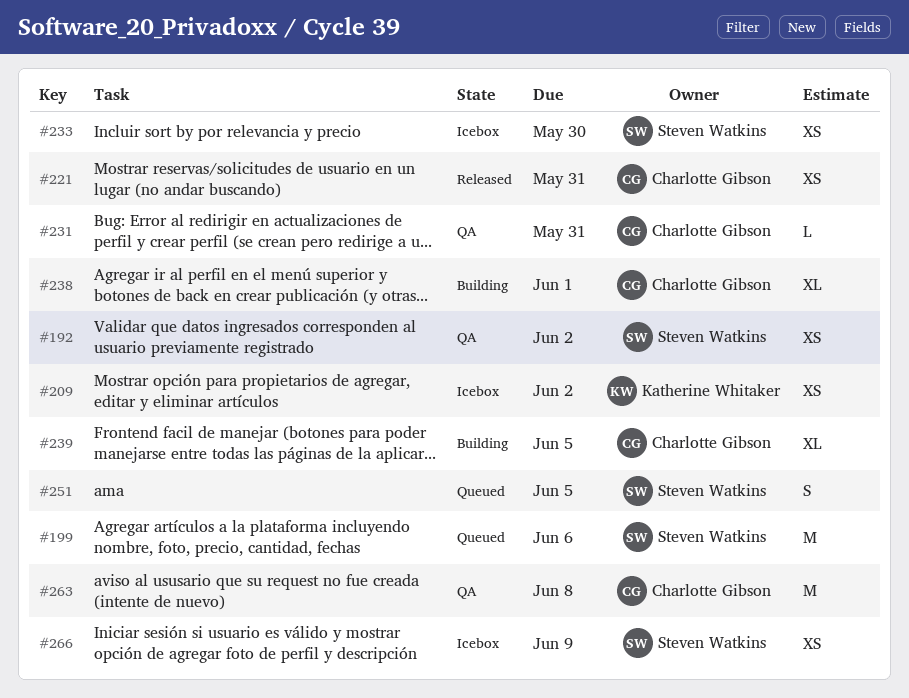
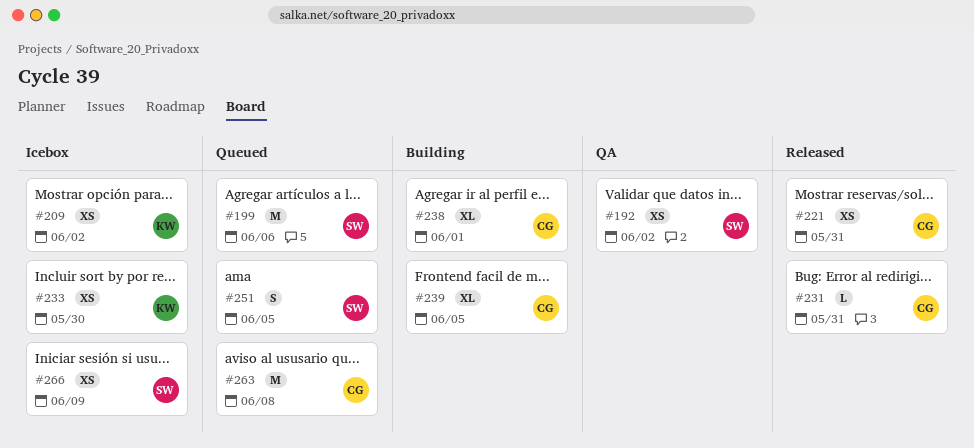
#231, status: QA -> Released
#233, owner: Steven Watkins -> Katherine Whitaker
#263, status: QA -> Queued

